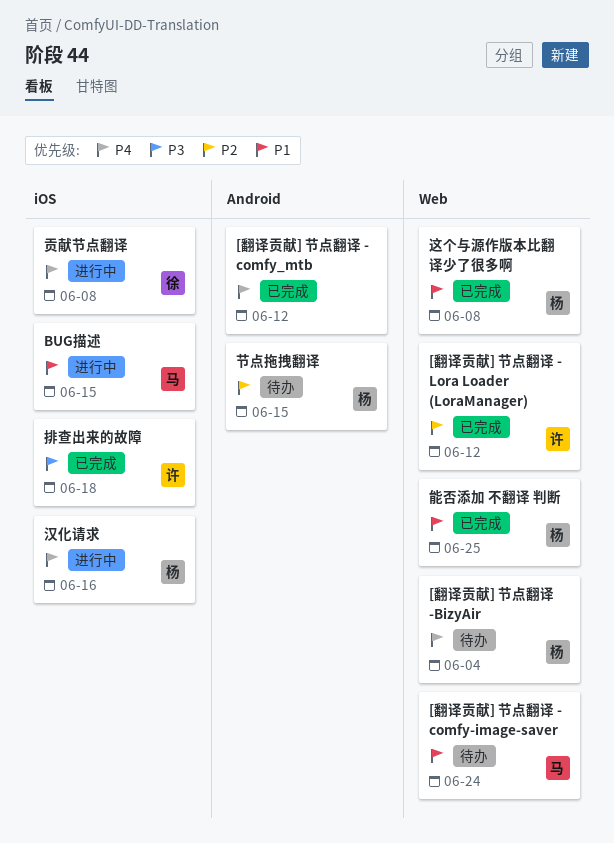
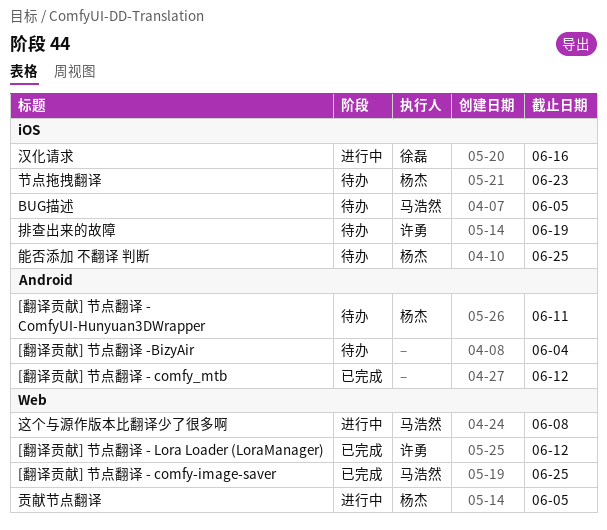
[翻译贡献] 节点翻译 - comfy-image-saver, status: 待办 -> 已完成
[翻译贡献] 节点翻译 - comfy-image-saver, due: Jun 24 -> Jun 25
[翻译贡献] 节点翻译 - ComfyUI-Hunyuan3DWrapper: none -> present
[翻译贡献] 节点翻译 -BizyAir, owner: 杨杰 -> none
[翻译贡献] 节点翻译 -BizyAir, label: Web -> Android
BUG描述, status: 进行中 -> 待办
BUG描述, due: Jun 15 -> Jun 5
排查出来的故障, status: 已完成 -> 待办
排查出来的故障, due: Jun 18 -> Jun 19
汉化请求, owner: 杨杰 -> 徐磊
能否添加 不翻译 判断, status: 已完成 -> 待办
能否添加 不翻译 判断, label: Web -> iOS
节点拖拽翻译, label: Android -> iOS
节点拖拽翻译, due: Jun 15 -> Jun 23
贡献节点翻译, owner: 徐磊 -> 杨杰
贡献节点翻译, label: iOS -> Web
贡献节点翻译, due: Jun 8 -> Jun 5
这个与源作版本比翻译少了很多啊, status: 已完成 -> 进行中
这个与源作版本比翻译少了很多啊, owner: 杨杰 -> 马浩然

